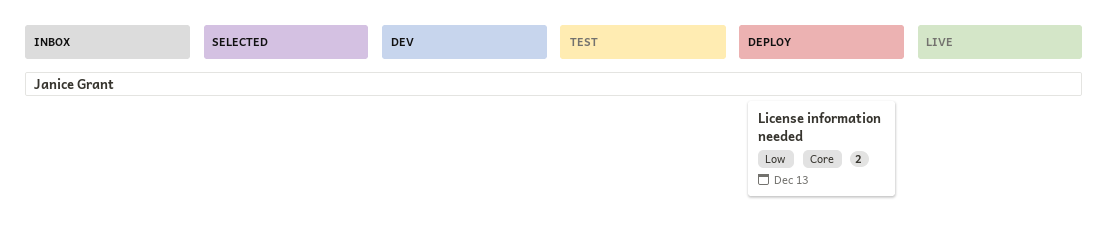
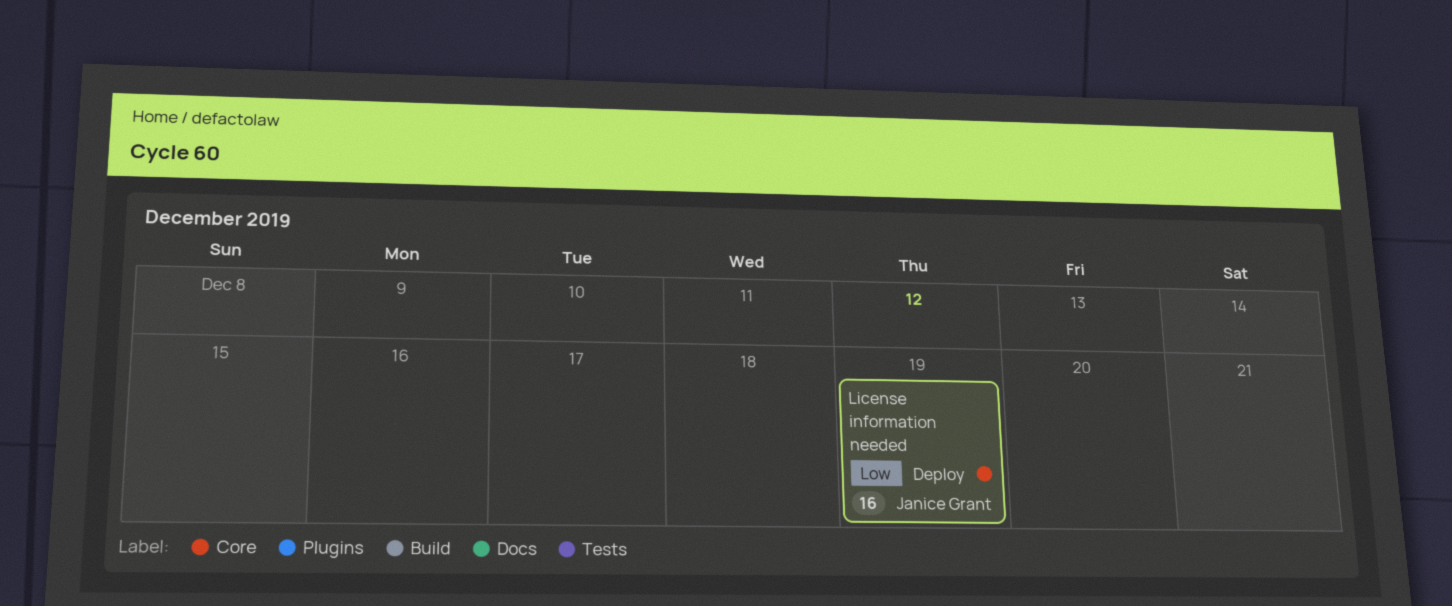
License information needed, estimate: 2 -> 16
License information needed, due: Dec 13 -> Dec 19

